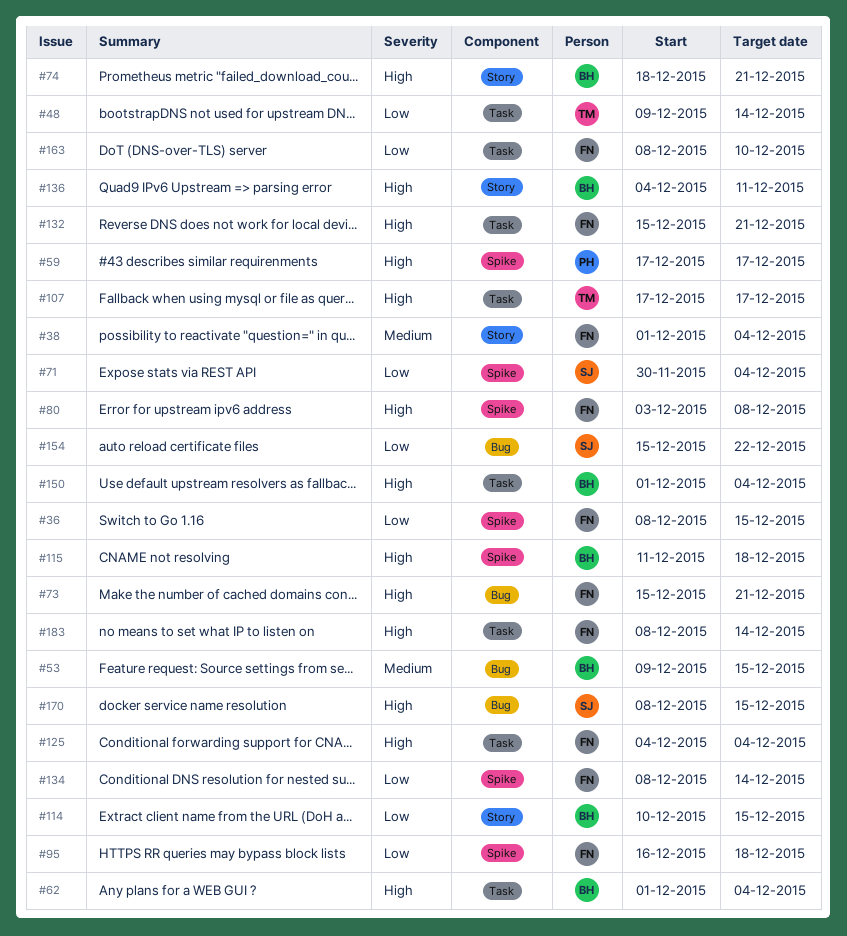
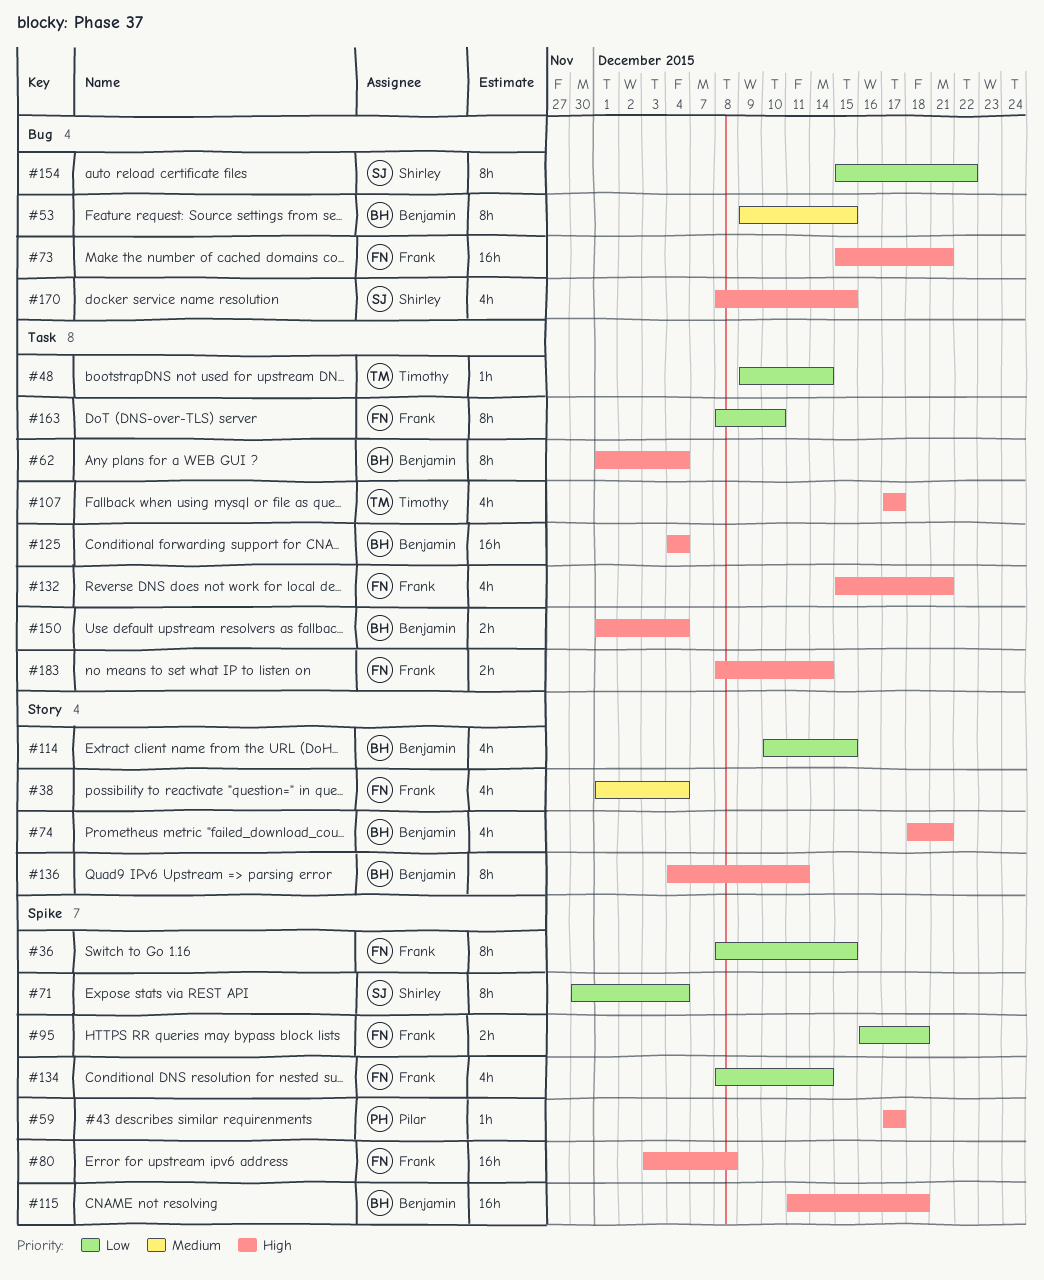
#125, owner: Frank -> Benjamin

